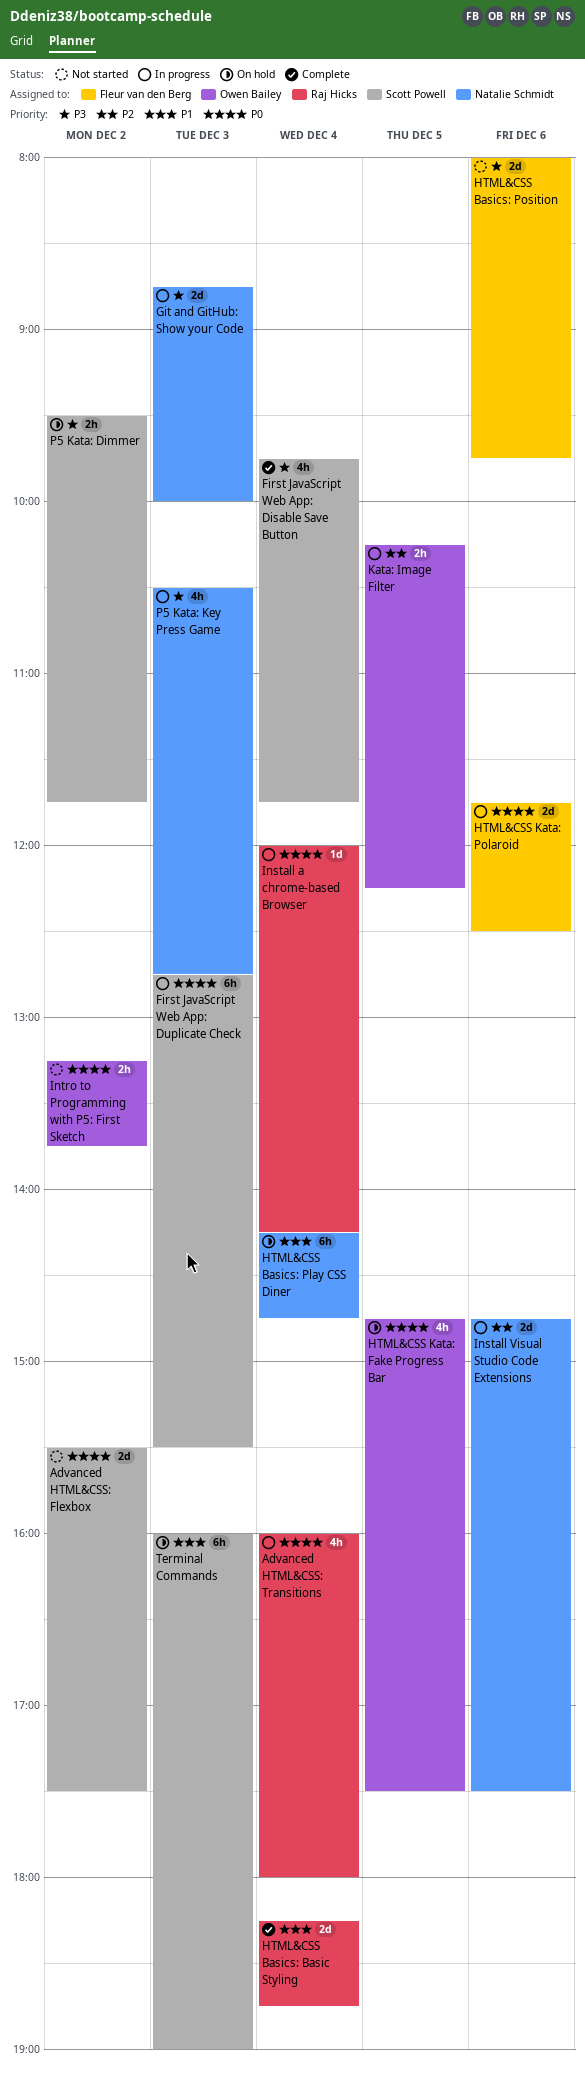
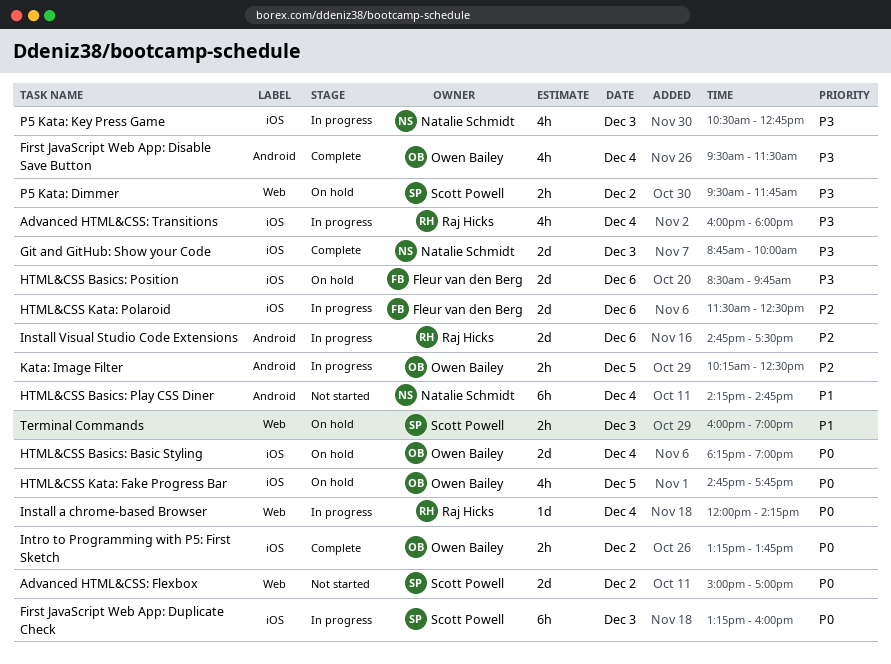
Advanced HTML&CSS: Flexbox, begins: 15:30 -> 15:00
Advanced HTML&CSS: Flexbox, ends: 17:30 -> 17:00
Advanced HTML&CSS: Transitions, priority: P0 -> P3
First JavaScript Web App: Disable Save Button, owner: Scott Powell -> Owen Bailey
First JavaScript Web App: Disable Save Button, begins: 09:45 -> 09:30
First JavaScript Web App: Disable Save Button, ends: 11:45 -> 11:30
First JavaScript Web App: Duplicate Check, begins: 12:45 -> 13:15
First JavaScript Web App: Duplicate Check, ends: 15:30 -> 16:00
Git and GitHub: Show your Code, status: In progress -> Complete
HTML&CSS Basics: Basic Styling, status: Complete -> On hold
HTML&CSS Basics: Basic Styling, owner: Raj Hicks -> Owen Bailey
HTML&CSS Basics: Basic Styling, priority: P1 -> P0
HTML&CSS Basics: Basic Styling, ends: 18:45 -> 19:00
HTML&CSS Basics: Play CSS Diner, status: On hold -> Not started
HTML&CSS Basics: Position, status: Not started -> On hold
HTML&CSS Basics: Position, begins: 08:00 -> 08:30
HTML&CSS Kata: Fake Progress Bar, ends: 17:30 -> 17:45
HTML&CSS Kata: Polaroid, priority: P0 -> P2
HTML&CSS Kata: Polaroid, begins: 11:45 -> 11:30
Install Visual Studio Code Extensions, owner: Natalie Schmidt -> Raj Hicks
Intro to Programming with P5: First Sketch, status: Not started -> Complete
Kata: Image Filter, ends: 12:15 -> 12:30
Terminal Commands, estimate: 6h -> 2h

